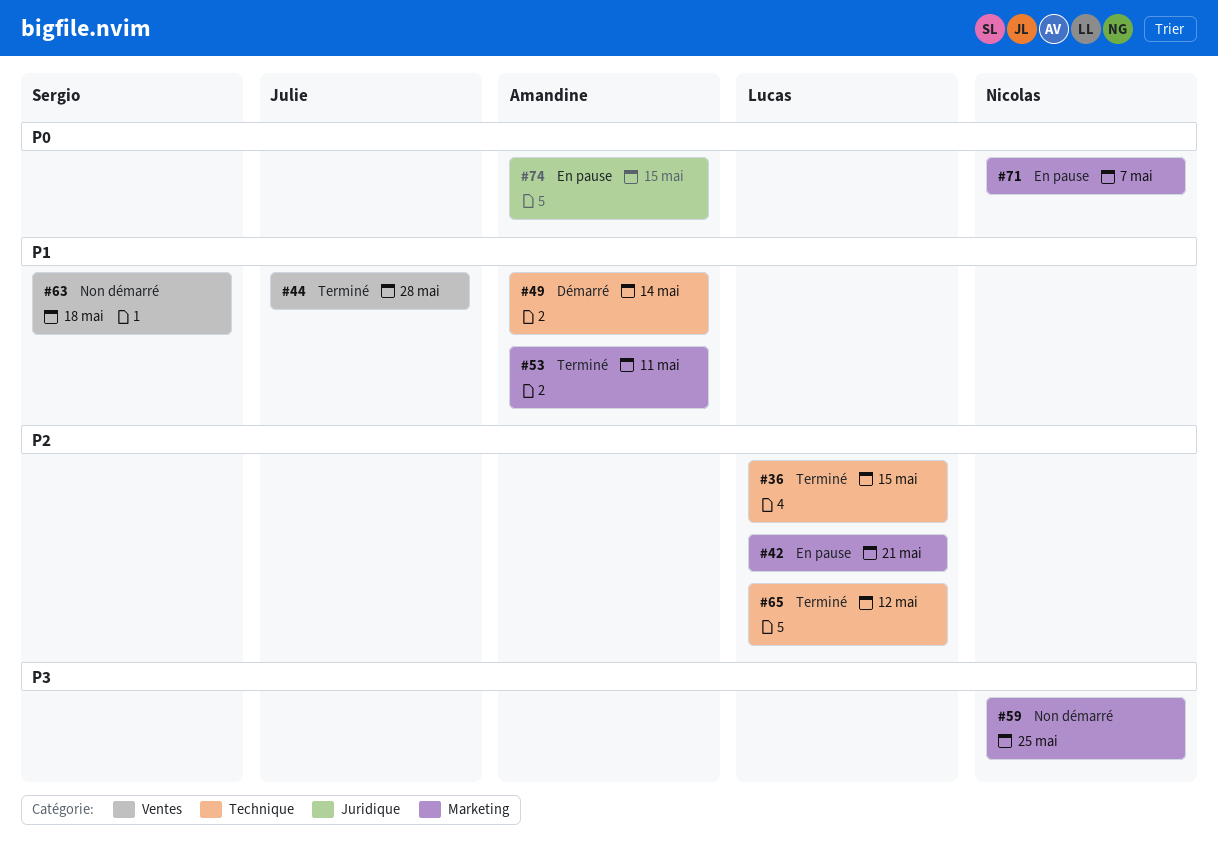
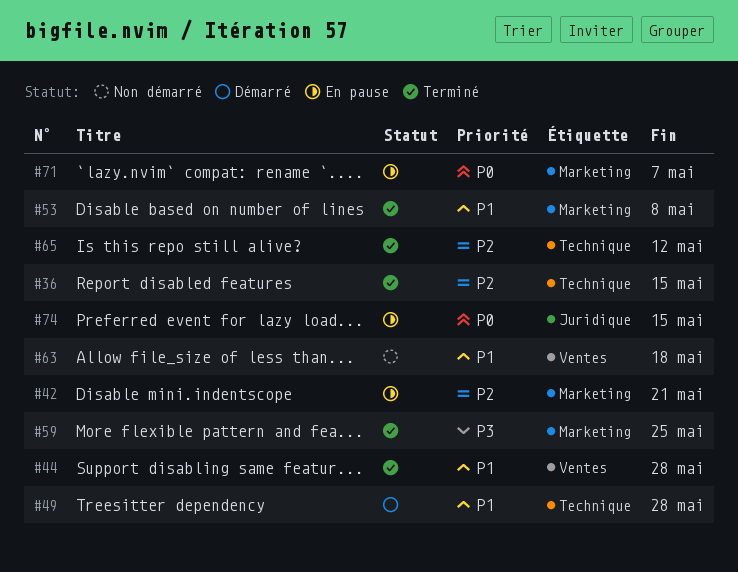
#49, due: May 14 -> May 28
#53, due: May 11 -> May 8
#59, status: Non démarré -> Terminé

